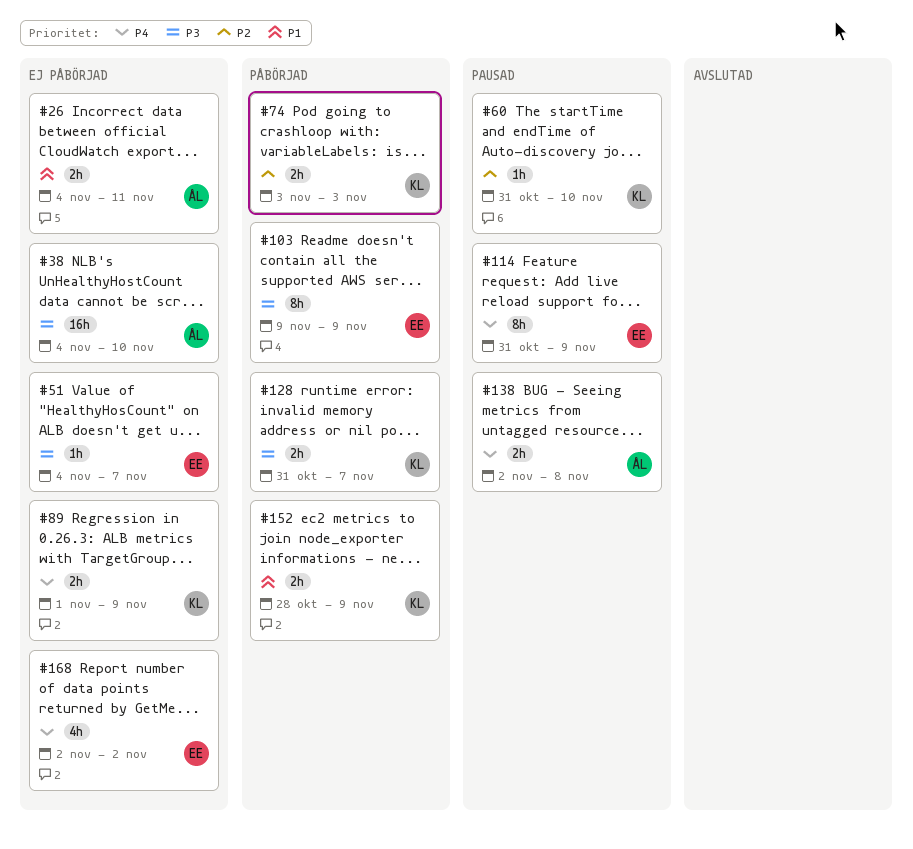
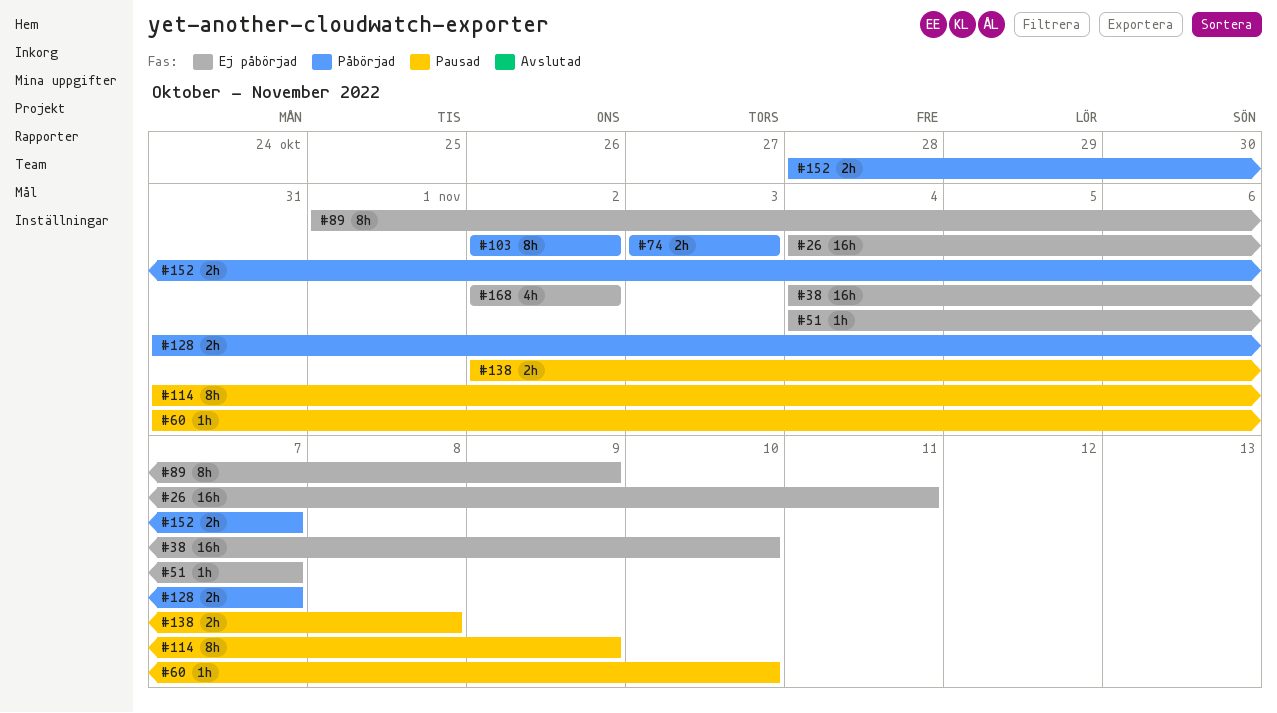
#26, estimate: 2h -> 16h
#89, estimate: 2h -> 8h
#103, start: Nov 9 -> Nov 2
#103, due: Nov 9 -> Nov 2
#152, due: Nov 9 -> Nov 7

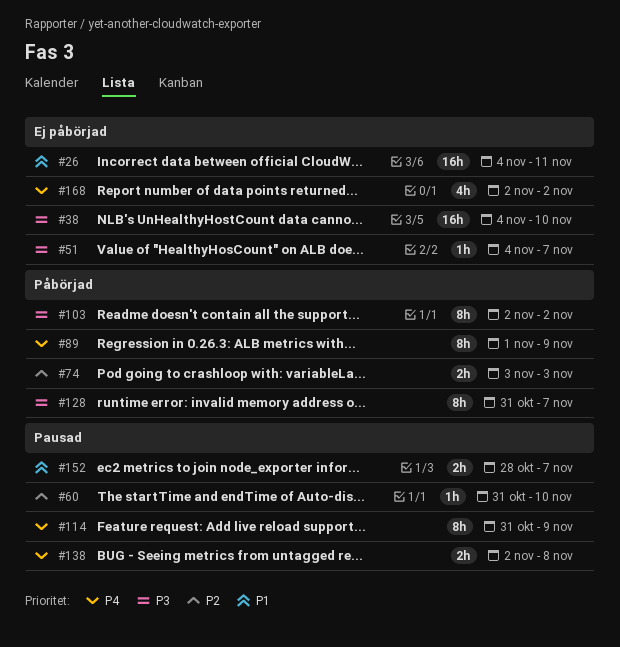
#89, status: Ej påbörjad -> Påbörjad
#128, estimate: 2h -> 8h
#152, status: Påbörjad -> Pausad

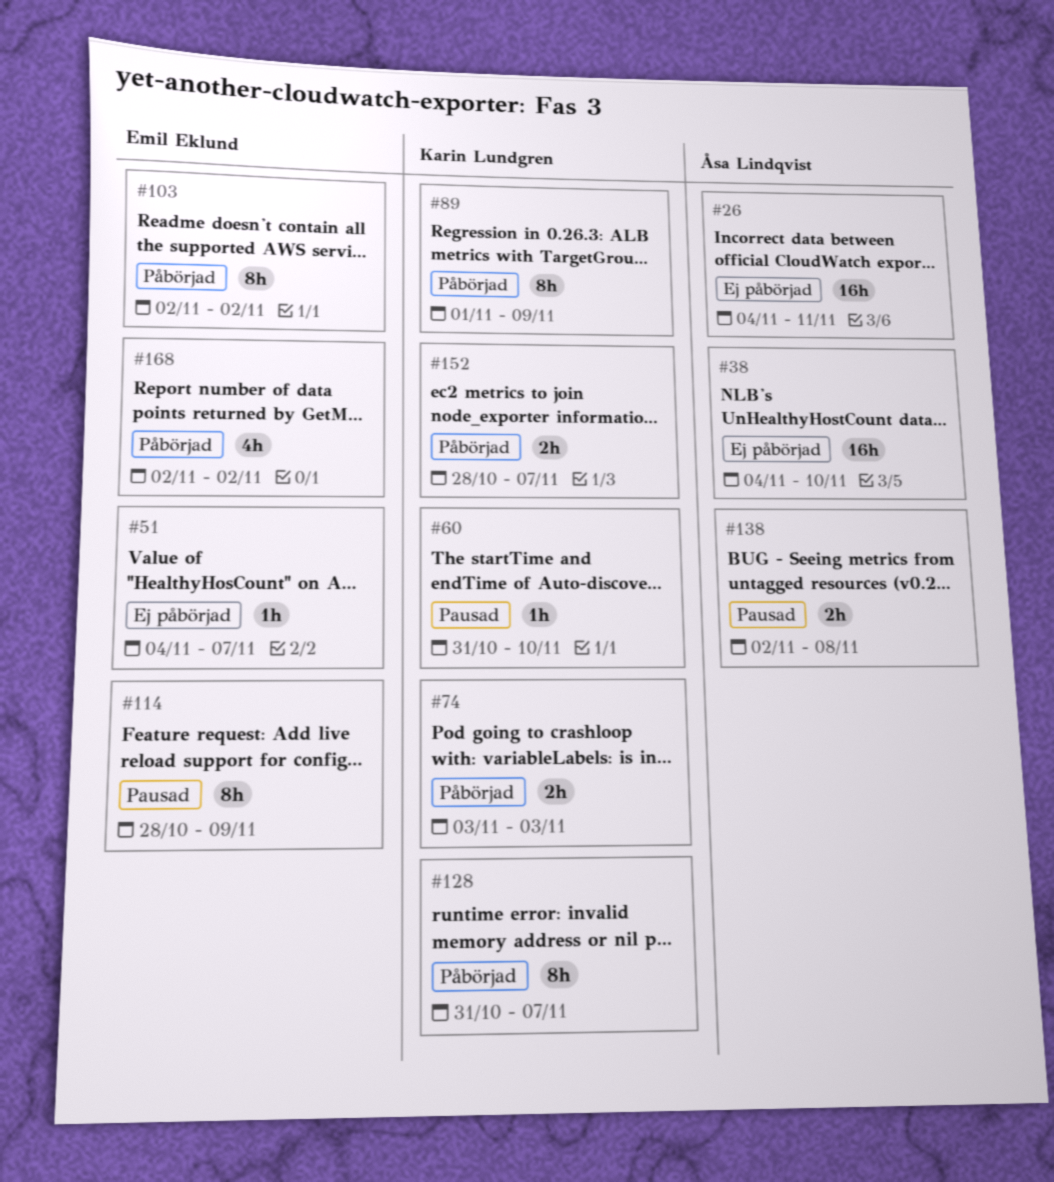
#114, start: Oct 31 -> Oct 28
#152, status: Pausad -> Påbörjad
#168, status: Ej påbörjad -> Påbörjad

